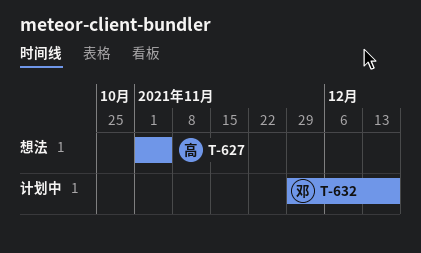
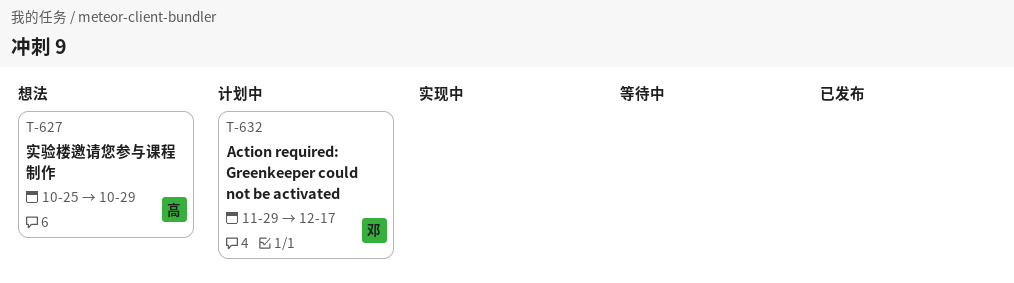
T-627, start: Nov 1 -> Oct 25
T-627, due: Nov 5 -> Oct 29

